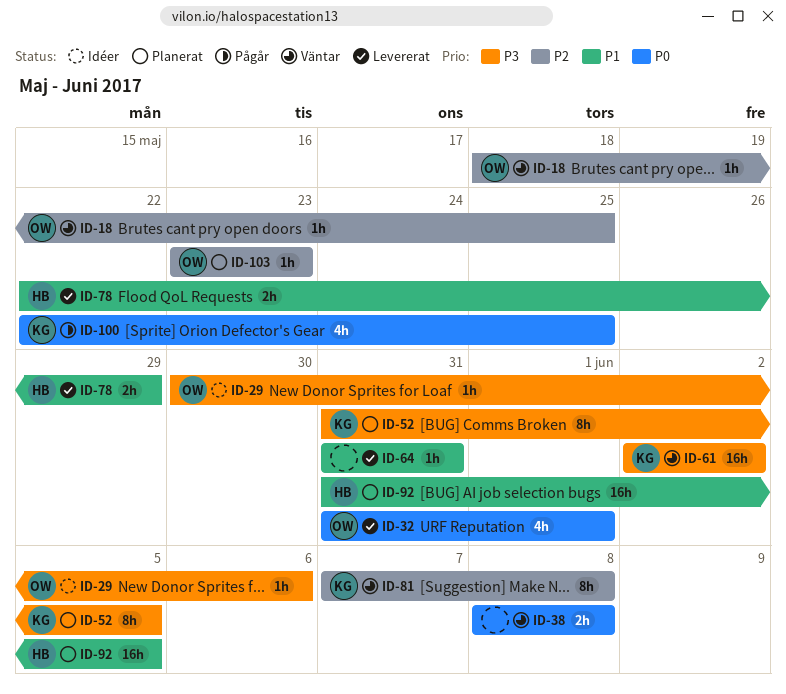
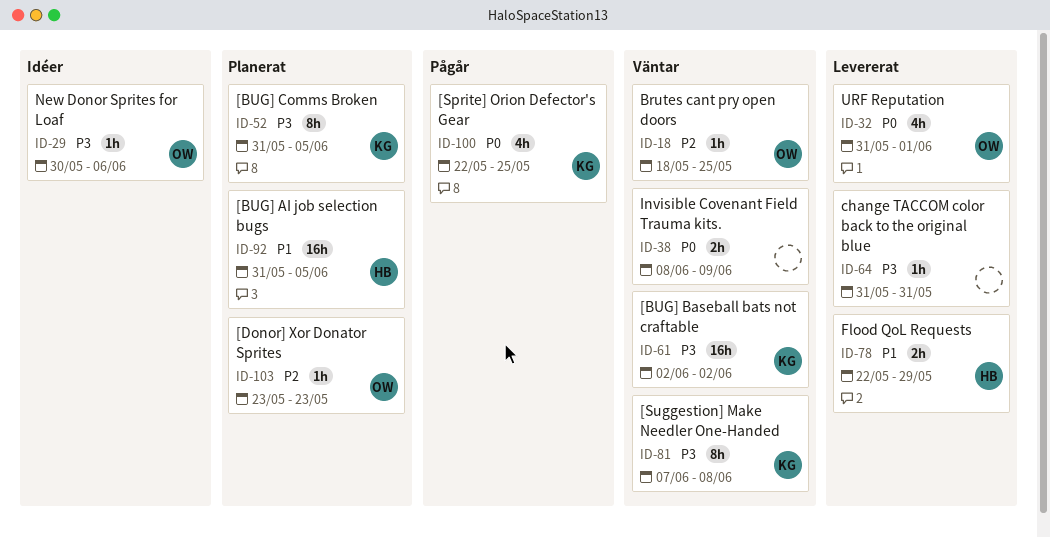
ID-38, due: Jun 8 -> Jun 9
ID-64, priority: P1 -> P3
ID-81, priority: P2 -> P3

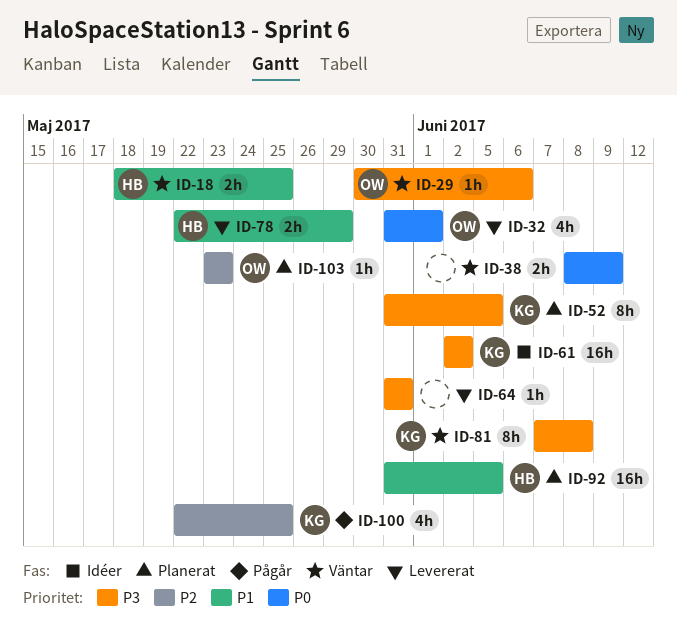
ID-18, owner: OW -> HB
ID-18, priority: P2 -> P1
ID-18, estimate: 1h -> 2h
ID-29, status: Idéer -> Väntar
ID-61, status: Väntar -> Idéer
ID-100, priority: P0 -> P2

